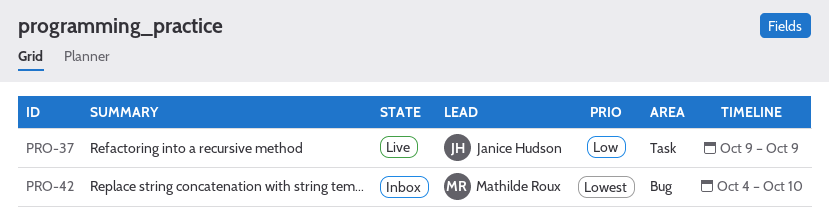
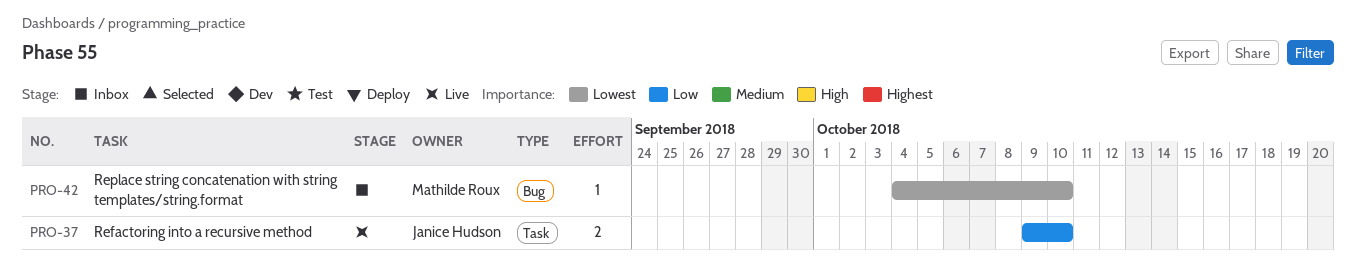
PRO-37, due: Oct 9 -> Oct 10

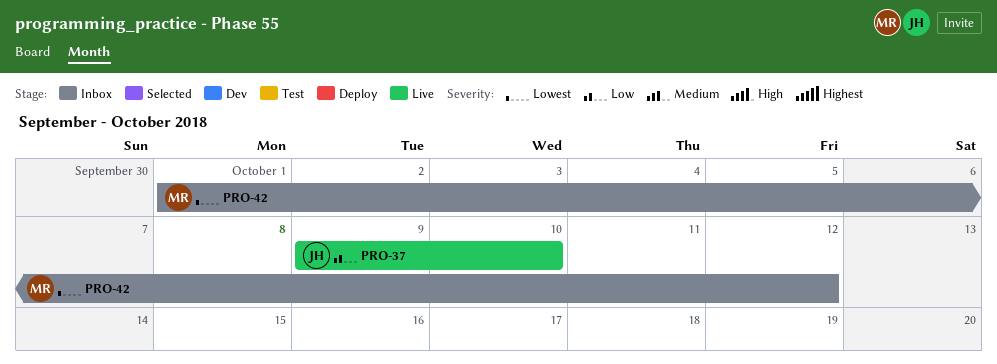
PRO-42, start: Oct 4 -> Oct 1
PRO-42, due: Oct 10 -> Oct 12

